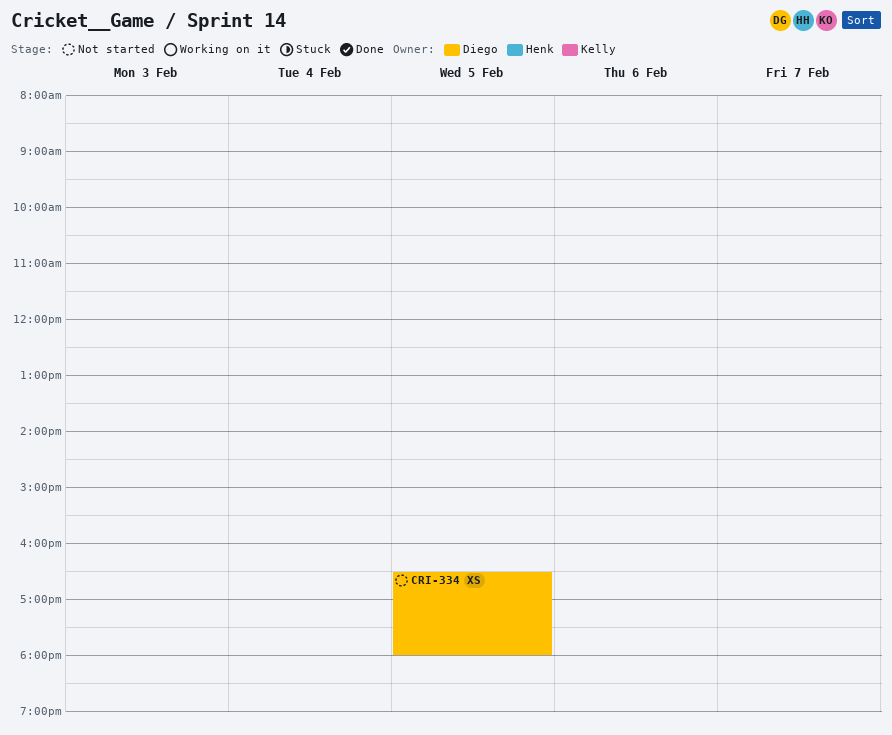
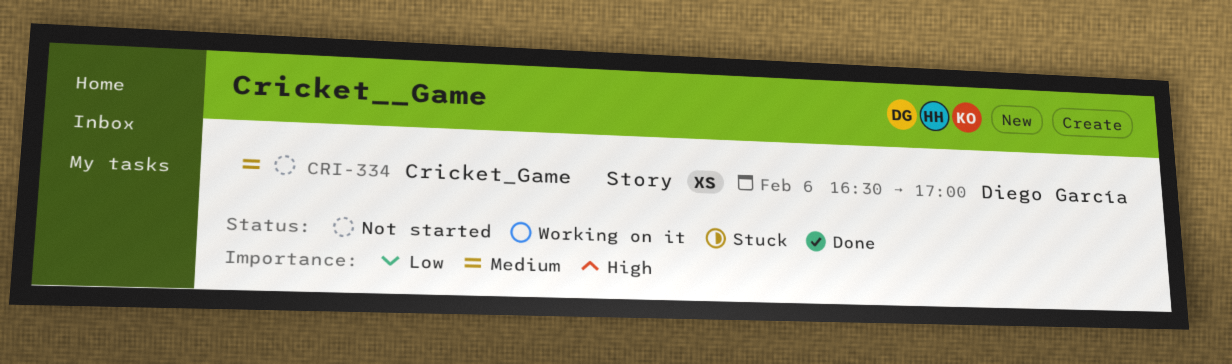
CRI-334, day: Feb 5 -> Feb 6
CRI-334, ends: 18:00 -> 17:00

